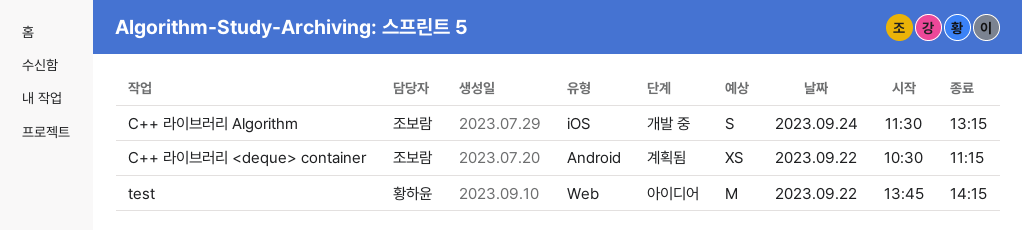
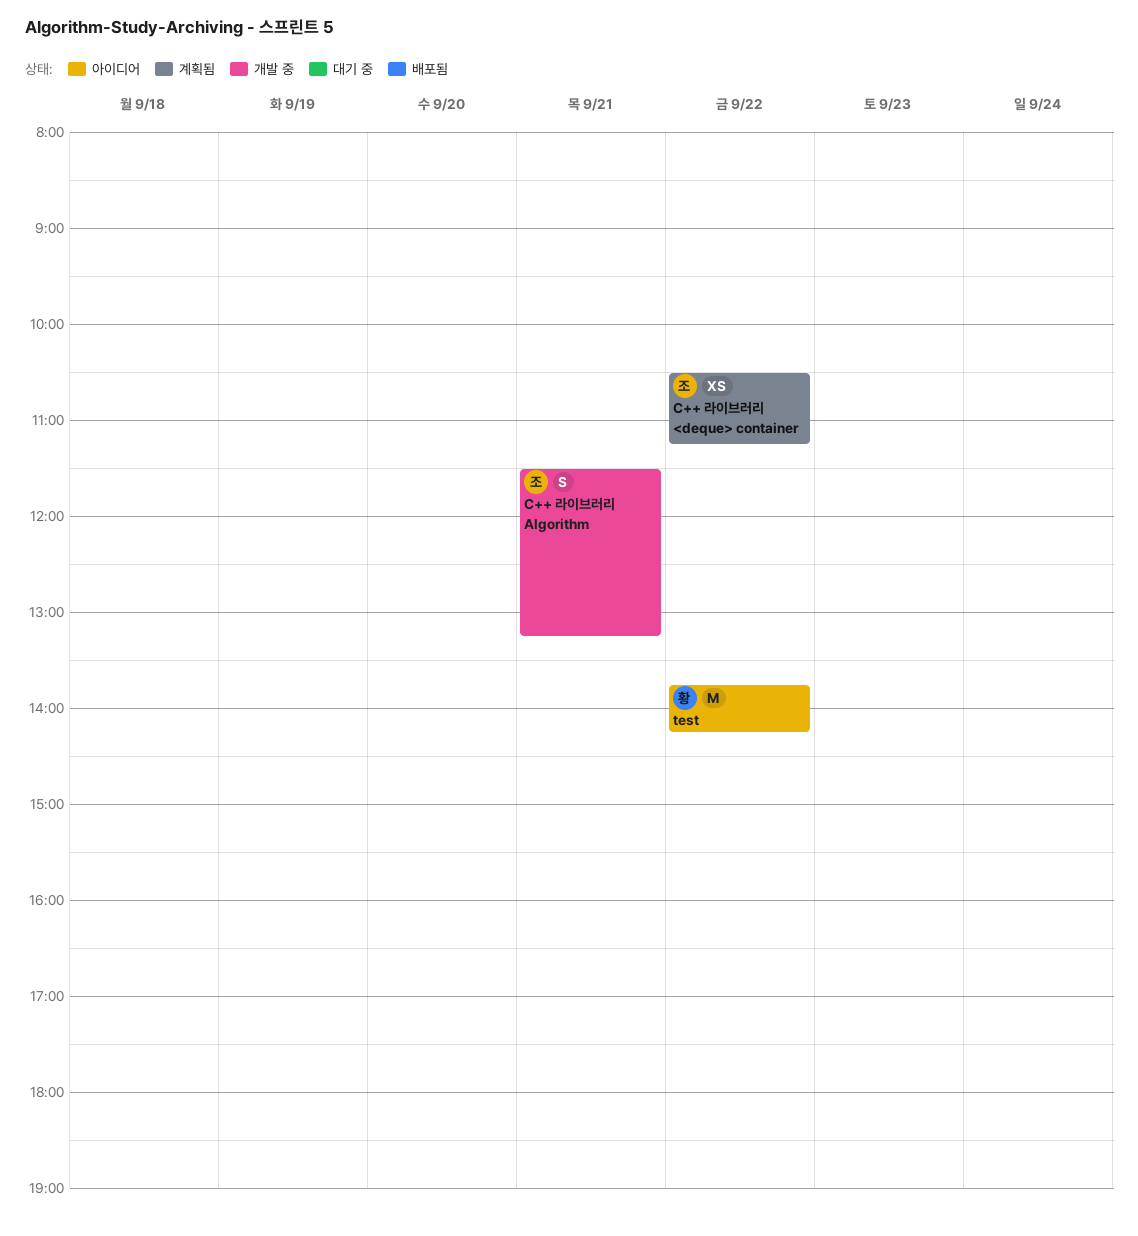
C++ 라이브러리 Algorithm, day: Sep 24 -> Sep 21

